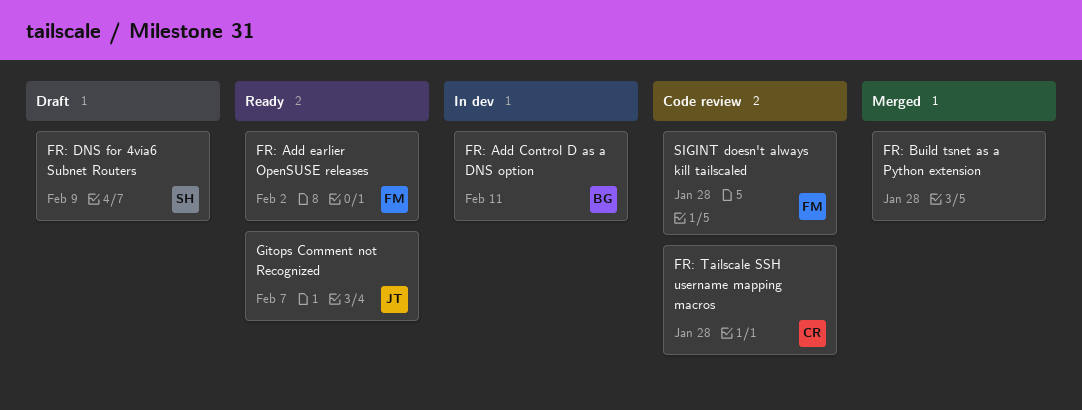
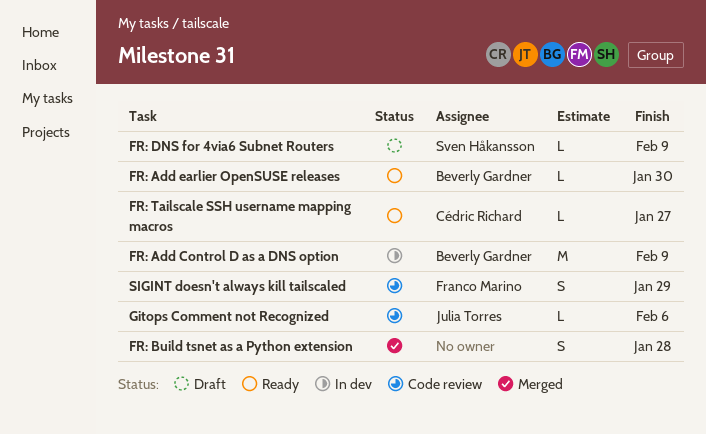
FR: Add Control D as a DNS option, due: Feb 11 -> Feb 9
FR: Add earlier OpenSUSE releases, owner: Franco Marino -> Beverly Gardner
FR: Add earlier OpenSUSE releases, due: Feb 2 -> Jan 30
FR: Tailscale SSH username mapping macros, status: Code review -> Ready
FR: Tailscale SSH username mapping macros, due: Jan 28 -> Jan 27
Gitops Comment not Recognized, status: Ready -> Code review
Gitops Comment not Recognized, due: Feb 7 -> Feb 6
SIGINT doesn't always kill tailscaled, due: Jan 28 -> Jan 29

